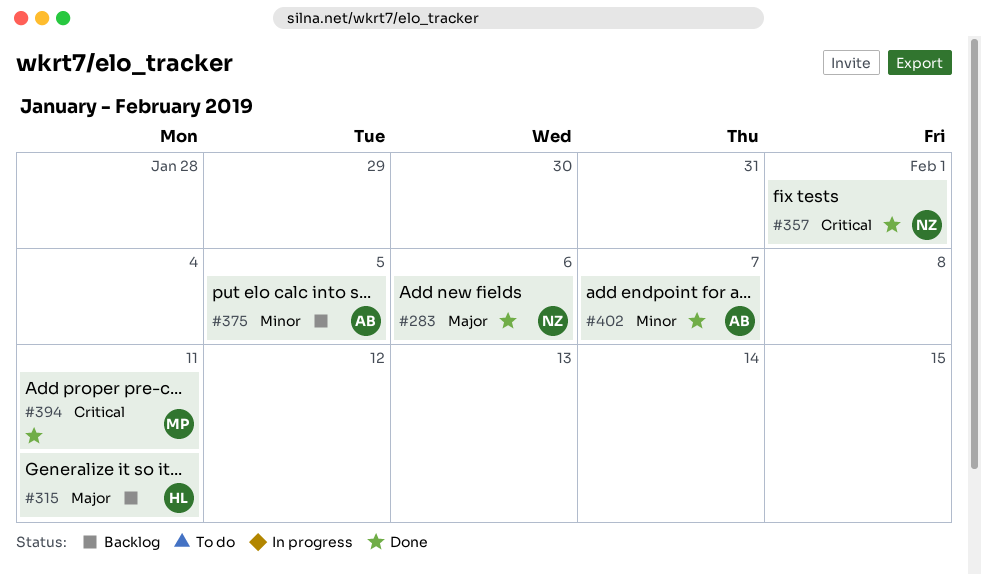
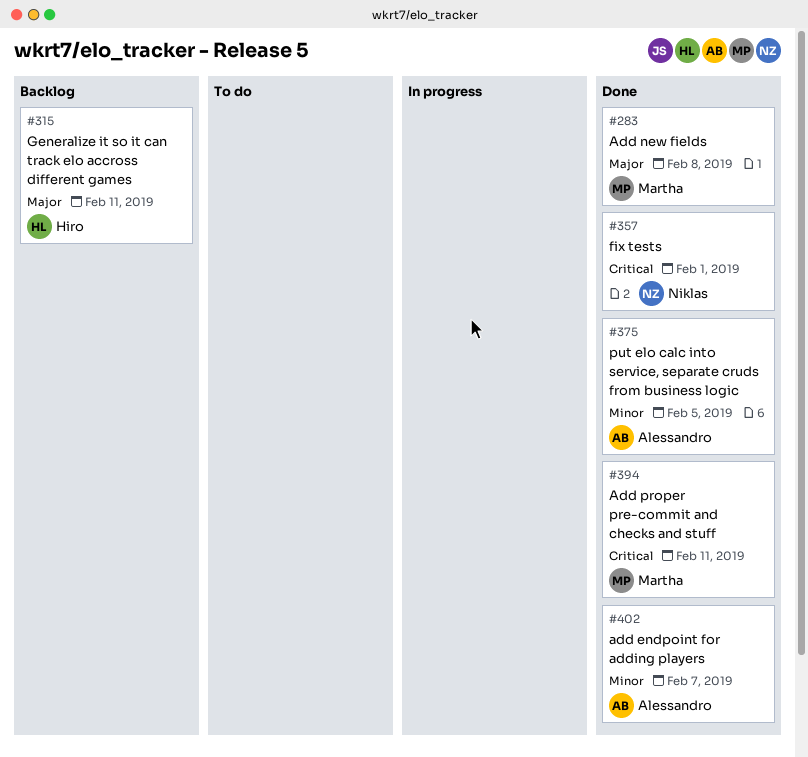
#283, owner: Niklas -> Martha
#283, due: Feb 6 -> Feb 8
#375, status: Backlog -> Done

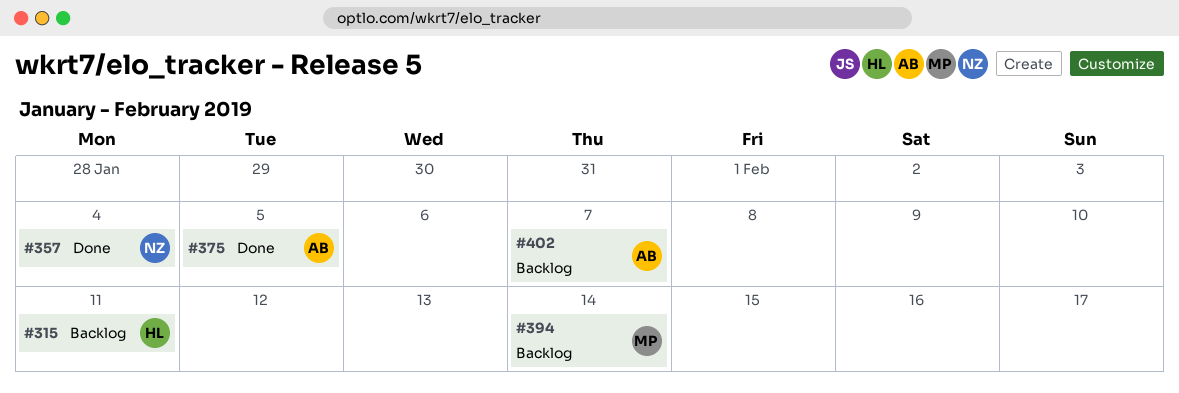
#283: present -> none
#357, due: Feb 1 -> Feb 4
#394, status: Done -> Backlog
#394, due: Feb 11 -> Feb 14
#402, status: Done -> Backlog

